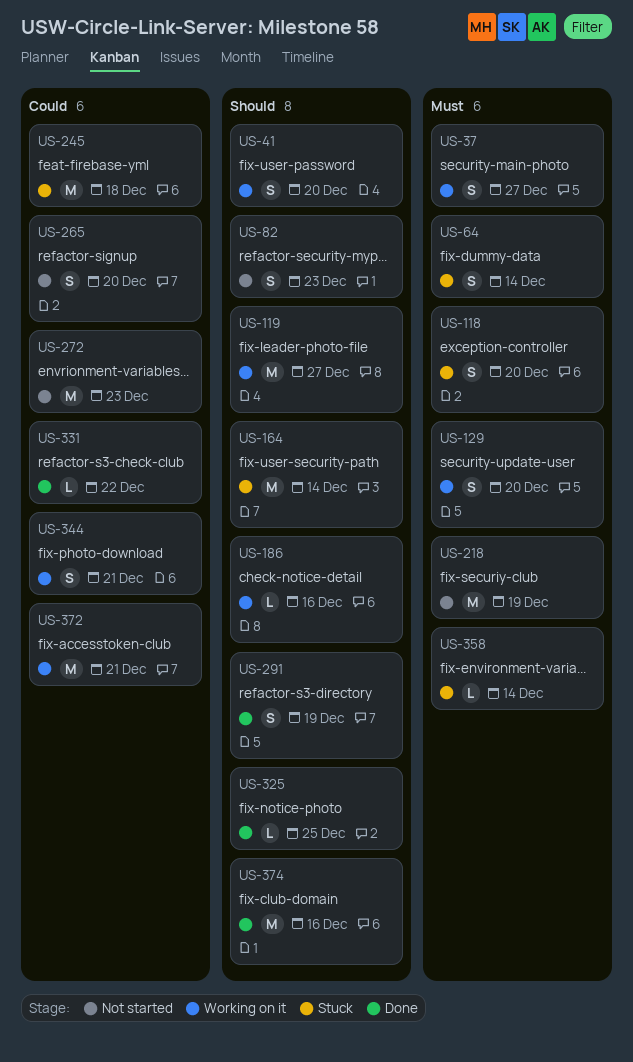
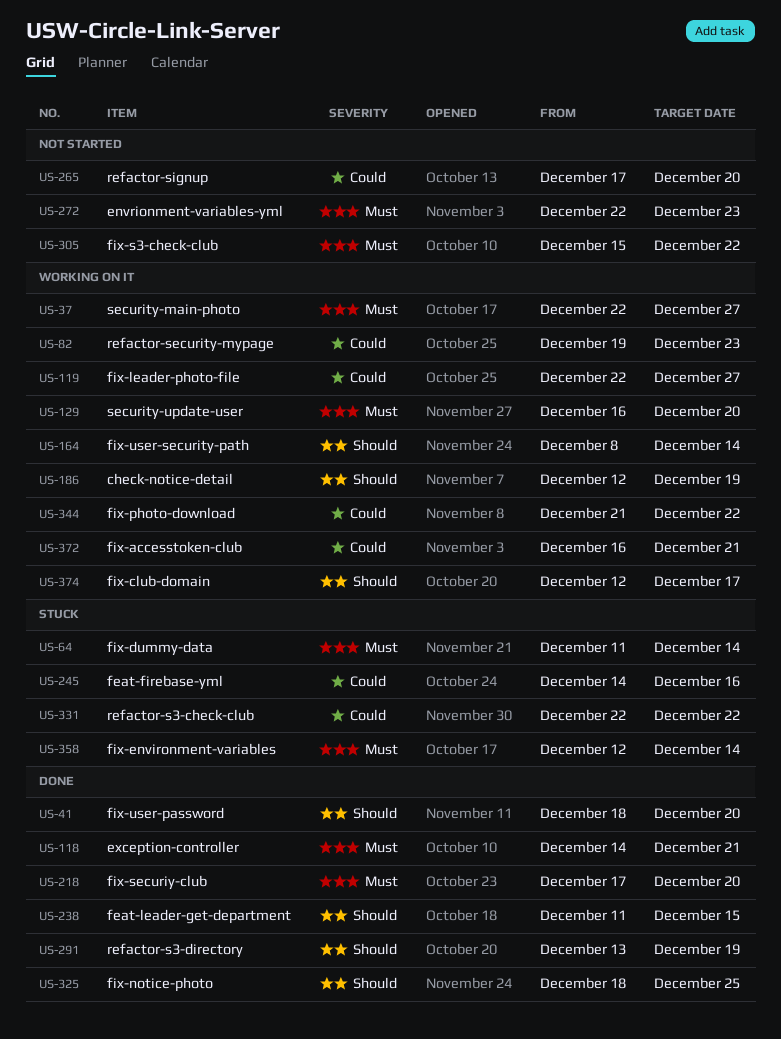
US-41, status: Working on it -> Done
US-82, status: Not started -> Working on it
US-82, priority: Should -> Could
US-118, status: Stuck -> Done
US-118, due: Dec 20 -> Dec 21
US-119, priority: Should -> Could
US-164, status: Stuck -> Working on it
US-186, due: Dec 16 -> Dec 19
US-218, status: Not started -> Done
US-218, due: Dec 19 -> Dec 20
US-238: none -> present
US-245, due: Dec 18 -> Dec 16
US-272, priority: Could -> Must
US-305: none -> present
US-331, status: Done -> Stuck
US-344, due: Dec 21 -> Dec 22
US-374, status: Done -> Working on it
US-374, due: Dec 16 -> Dec 17

